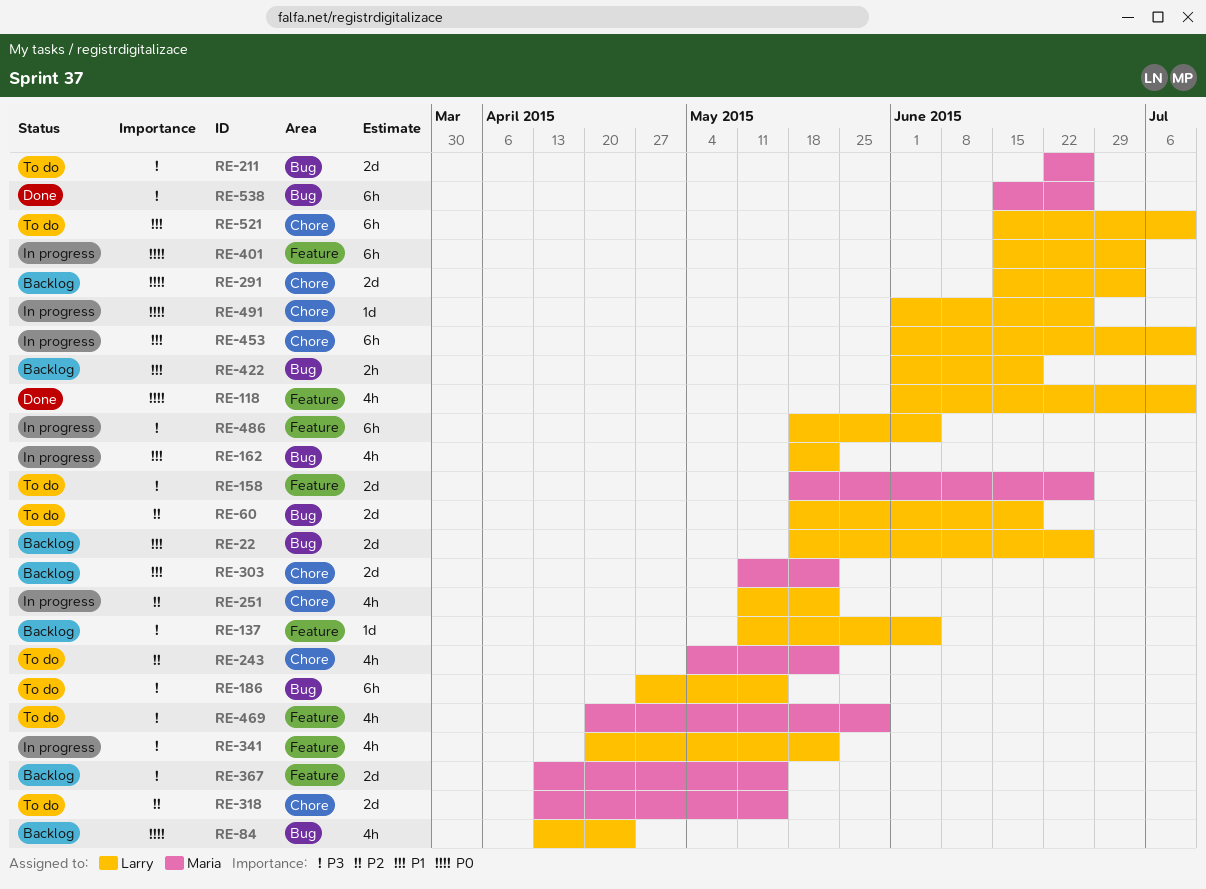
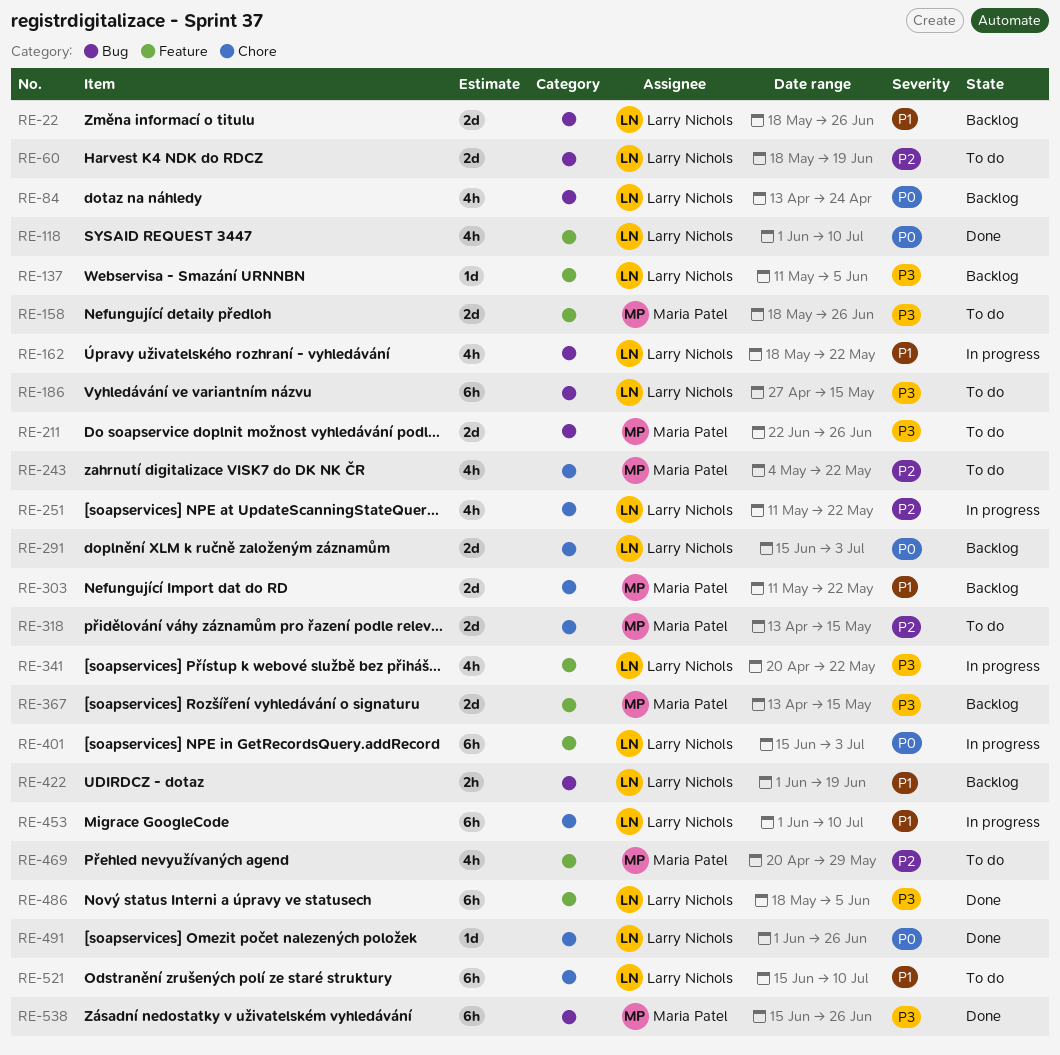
RE-469, priority: P3 -> P2
RE-486, status: In progress -> Done
RE-491, status: In progress -> Done

